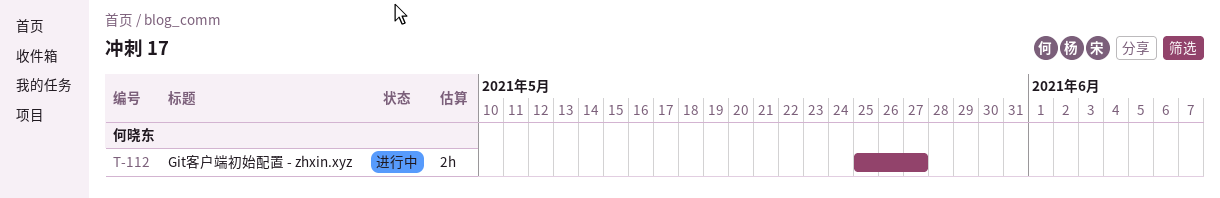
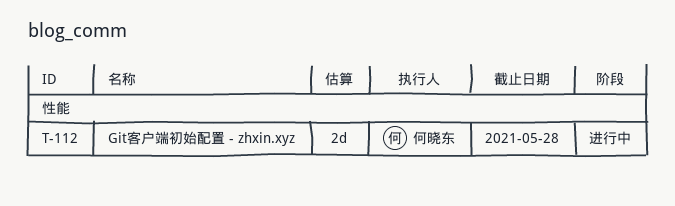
T-112, estimate: 2h -> 2d
T-112, due: May 27 -> May 28

